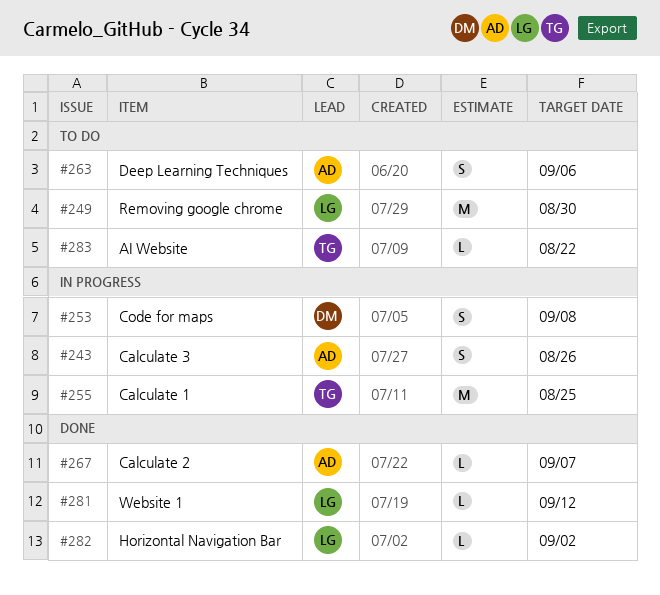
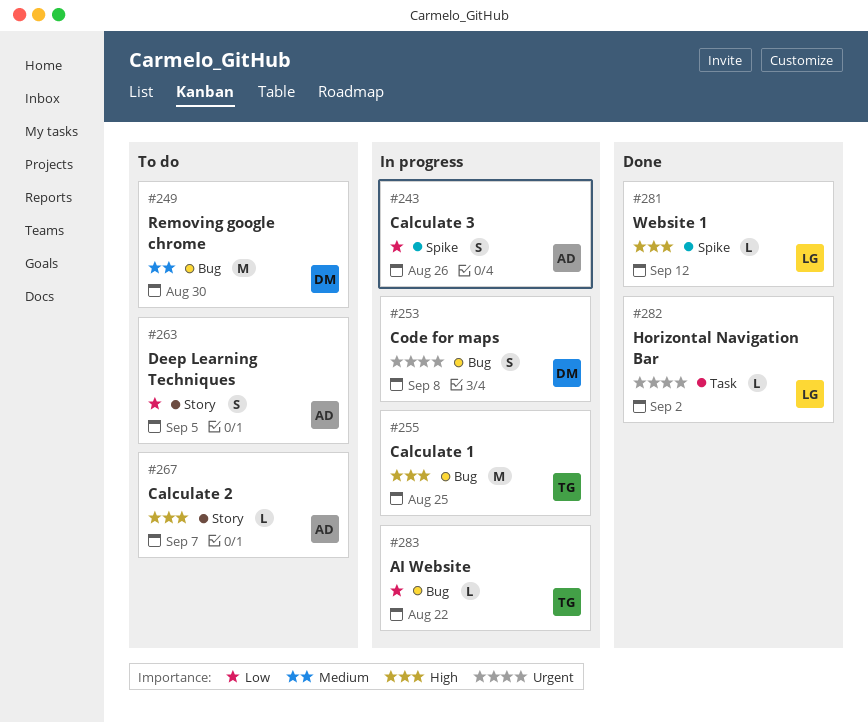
#249, owner: LG -> DM
#263, due: Sep 6 -> Sep 5
#267, status: Done -> To do
#283, status: To do -> In progress

